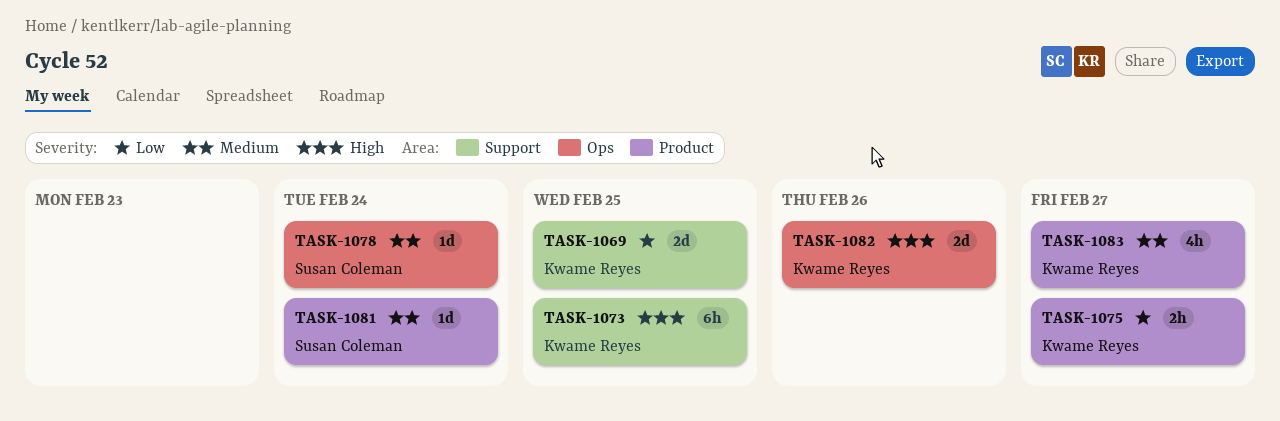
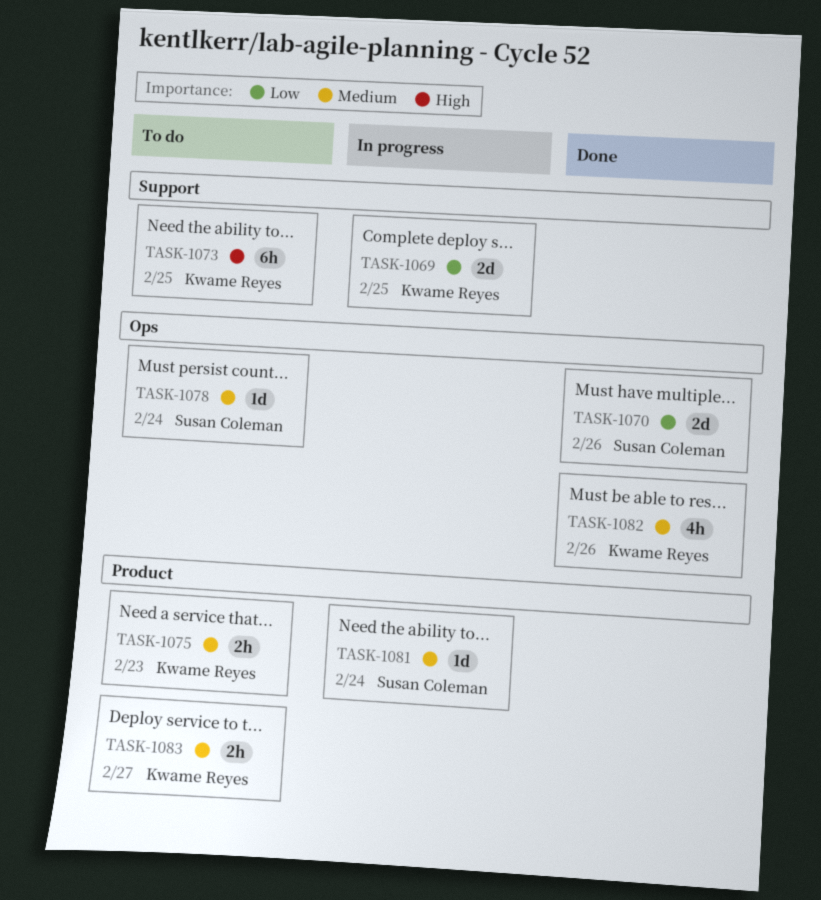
TASK-1070: none -> present
TASK-1075, priority: Low -> Medium
TASK-1075, due: Feb 27 -> Feb 23
TASK-1082, priority: High -> Medium
TASK-1082, estimate: 2d -> 4h
TASK-1083, estimate: 4h -> 2h

